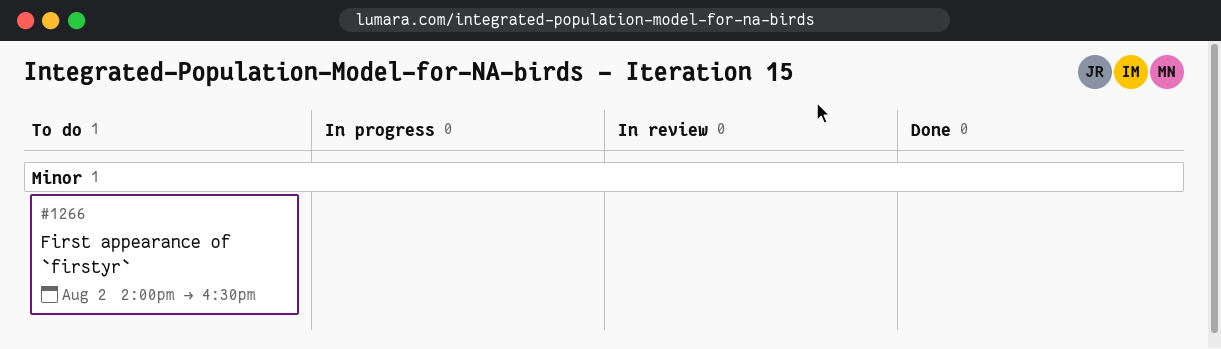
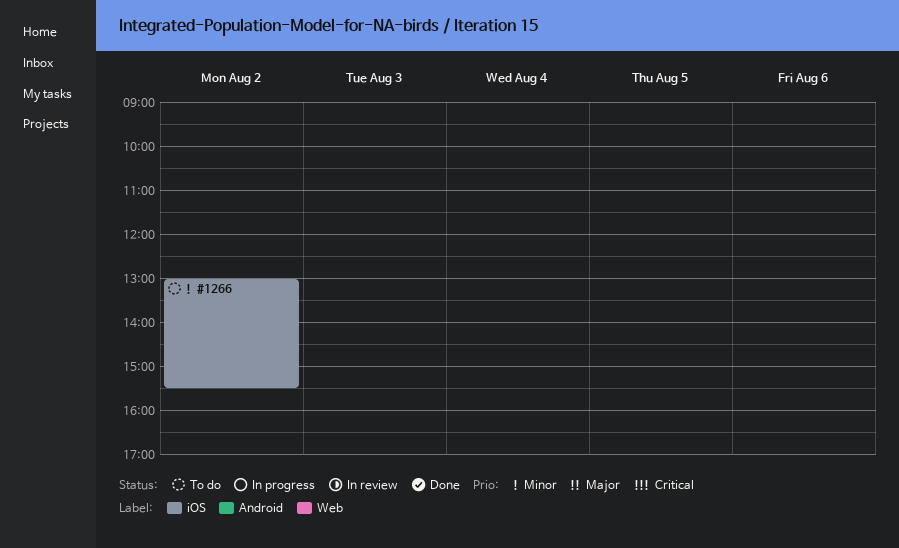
#1266, begins: 14:00 -> 13:00
#1266, ends: 16:30 -> 15:30

